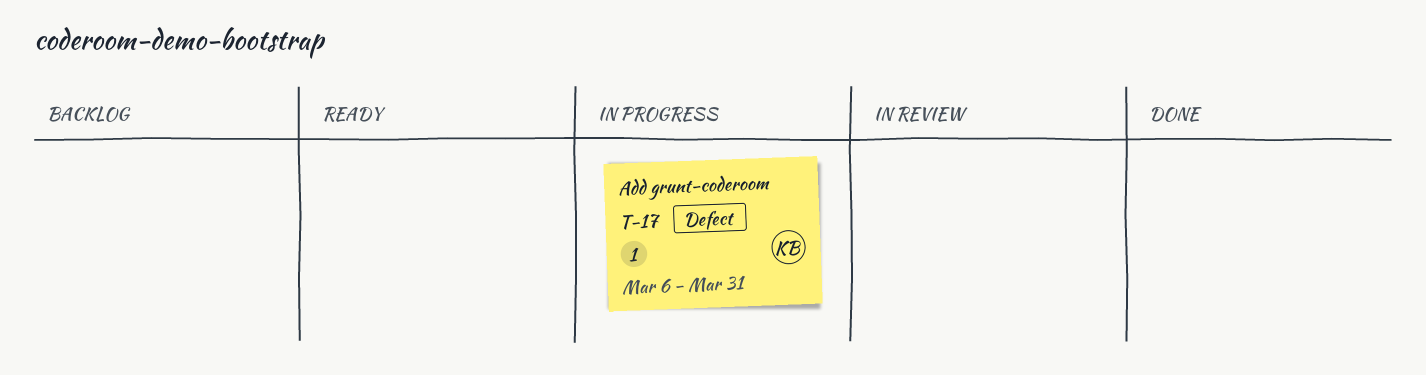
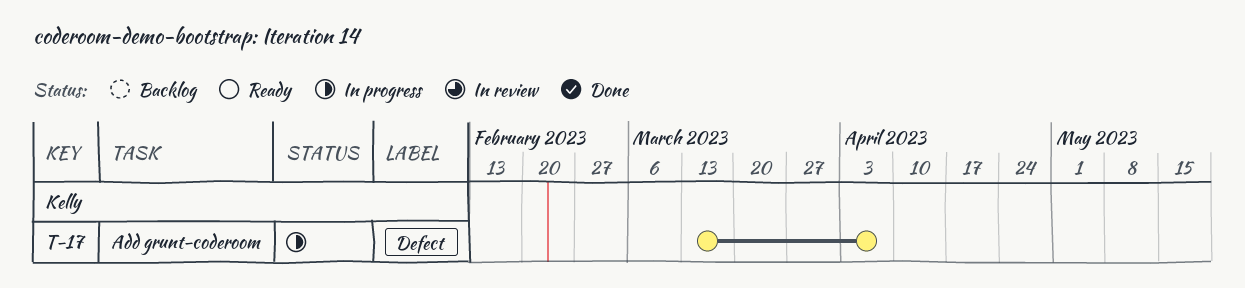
T-17, start: Mar 6 -> Mar 13
T-17, due: Mar 31 -> Apr 7

